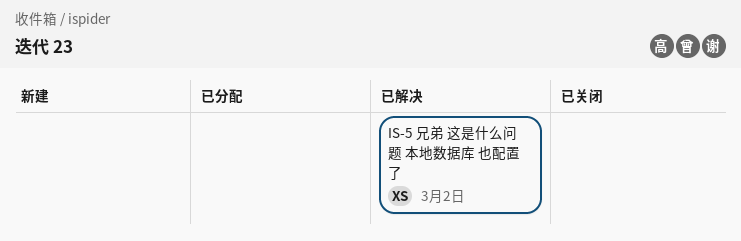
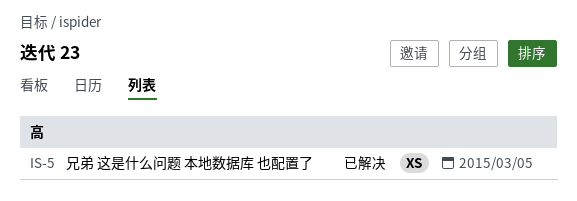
IS-5, due: Mar 2 -> Mar 5

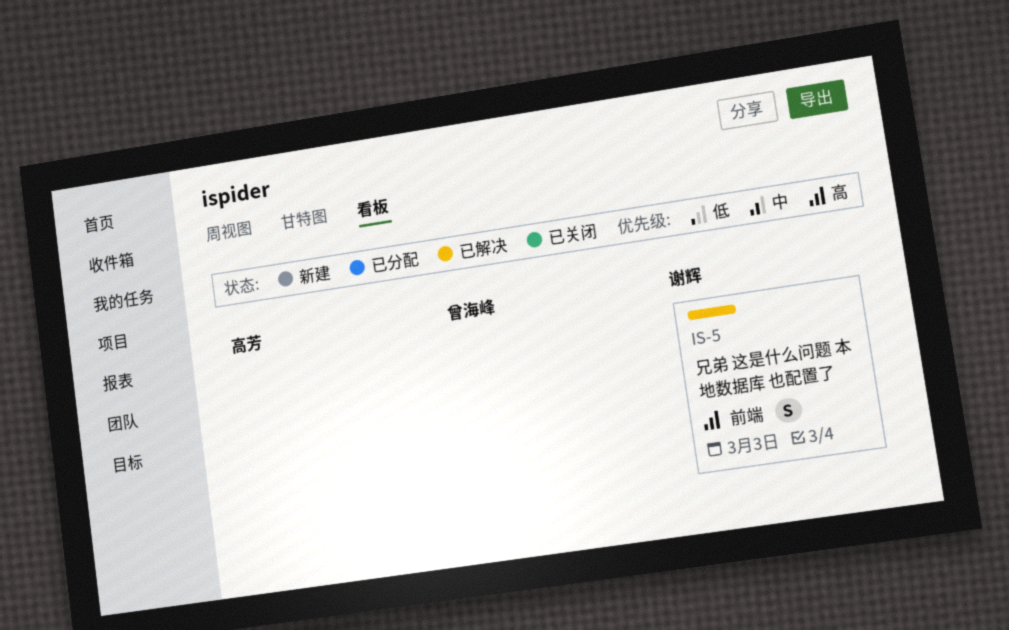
IS-5, estimate: XS -> S
IS-5, due: Mar 5 -> Mar 3

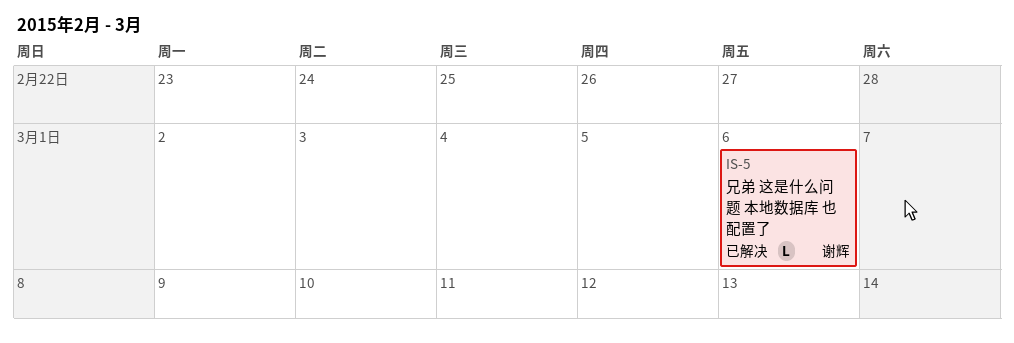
IS-5, estimate: S -> L
IS-5, due: Mar 3 -> Mar 6

